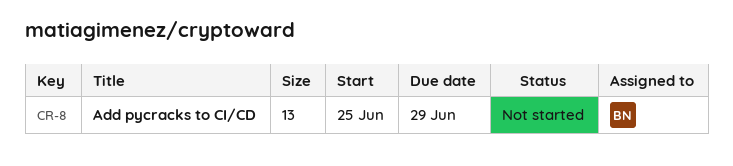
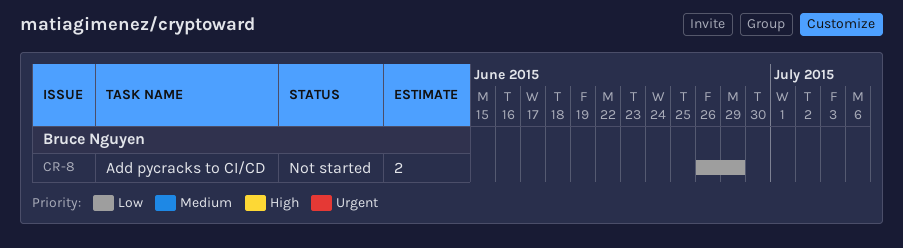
CR-8, estimate: 13 -> 2
CR-8, start: Jun 25 -> Jun 26

